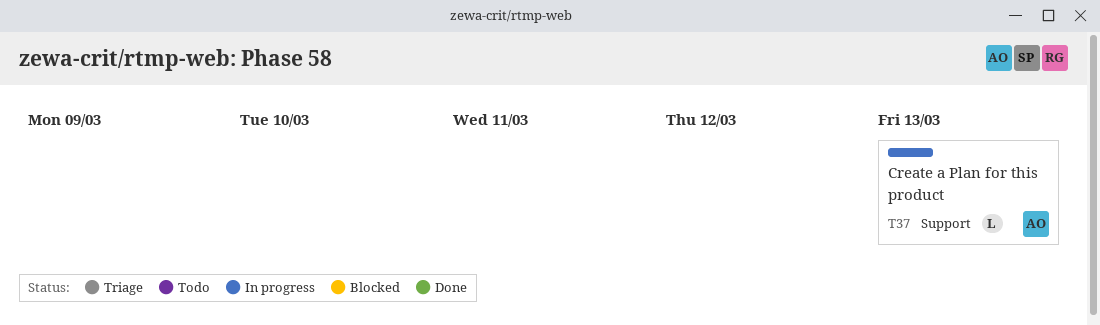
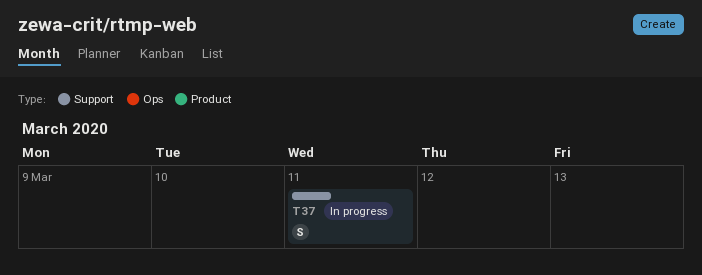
T37, estimate: L -> S
T37, due: Mar 13 -> Mar 11

